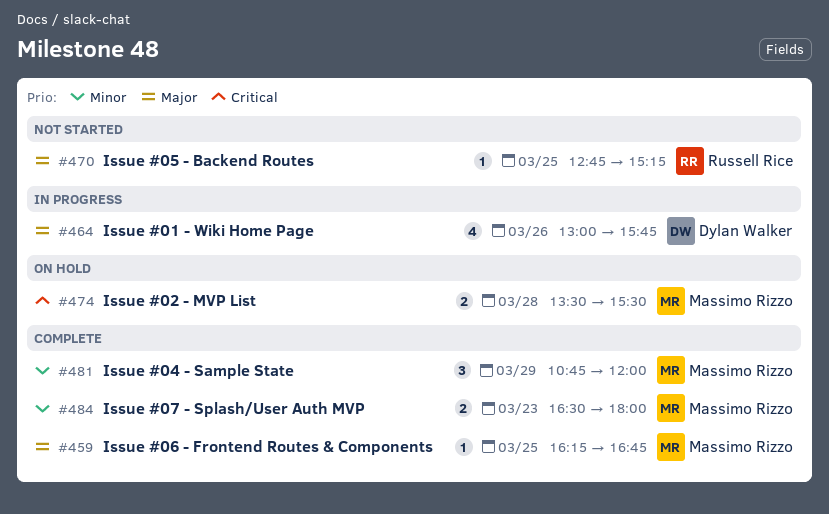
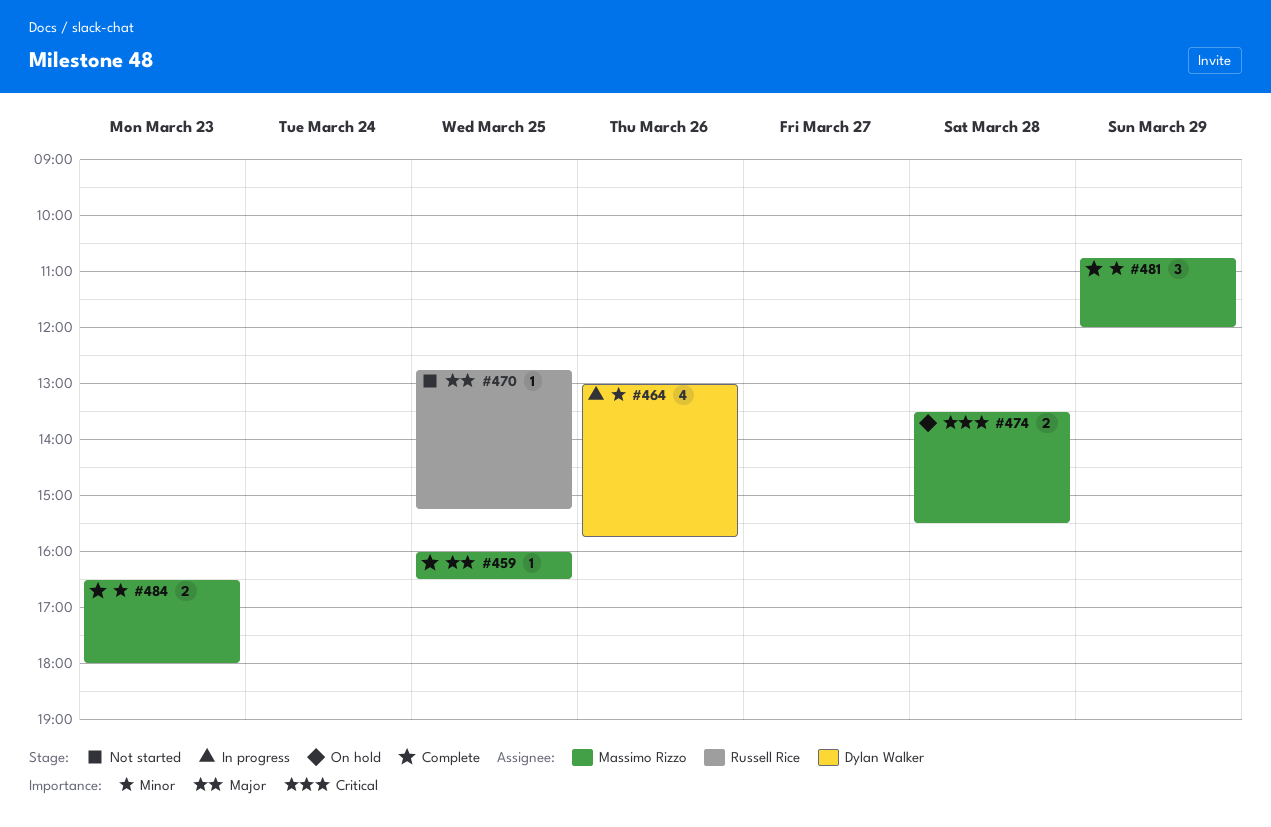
#459, begins: 16:15 -> 16:00
#459, ends: 16:45 -> 16:30
#464, priority: Major -> Minor

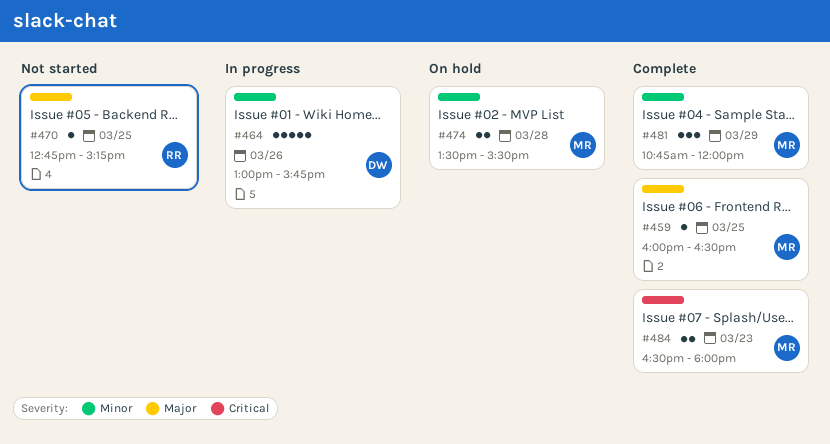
#464, estimate: 4 -> 5
#474, priority: Critical -> Minor
#484, priority: Minor -> Critical

